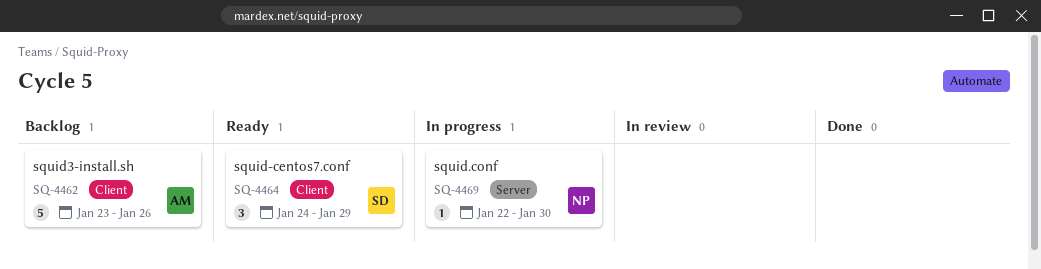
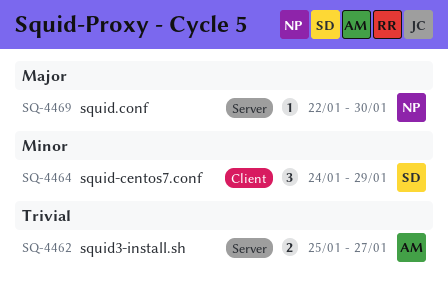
SQ-4462, label: Client -> Server
SQ-4462, estimate: 5 -> 2
SQ-4462, start: Jan 23 -> Jan 25
SQ-4462, due: Jan 26 -> Jan 27

